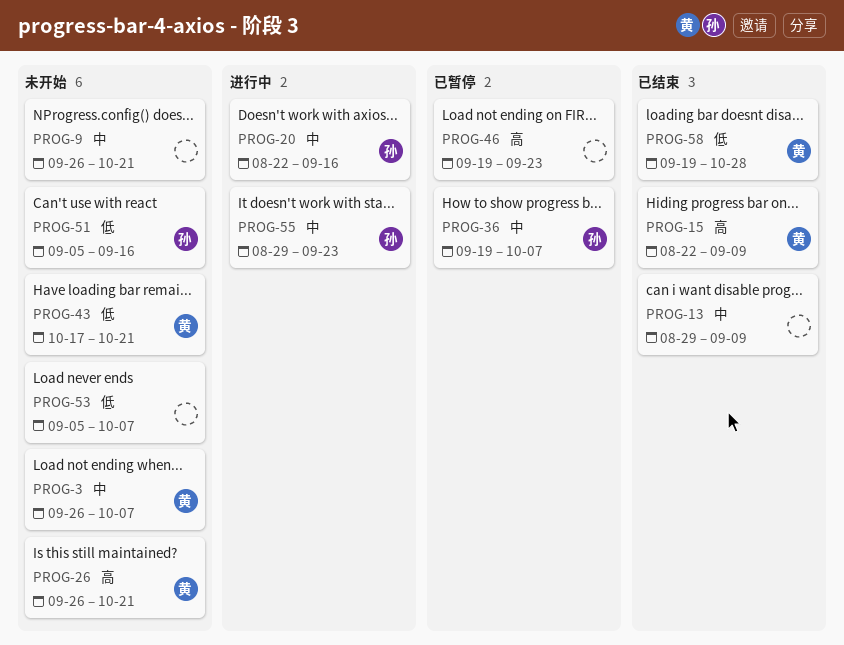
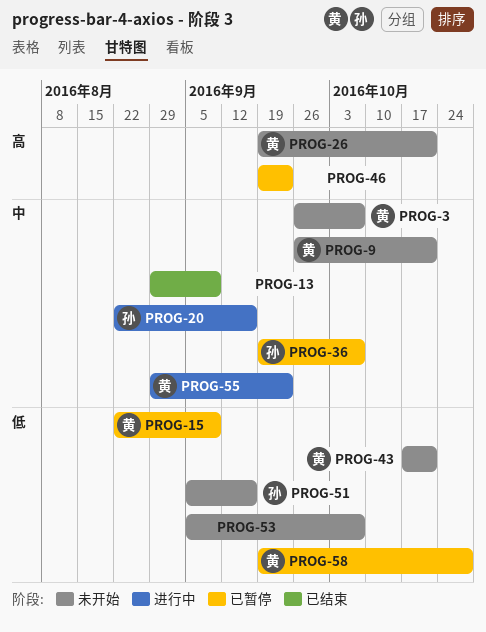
PROG-9, owner: none -> 黄
PROG-15, status: 已结束 -> 已暂停
PROG-15, priority: 高 -> 低
PROG-26, start: Sep 26 -> Sep 19
PROG-55, owner: 孙 -> 黄
PROG-58, status: 已结束 -> 已暂停

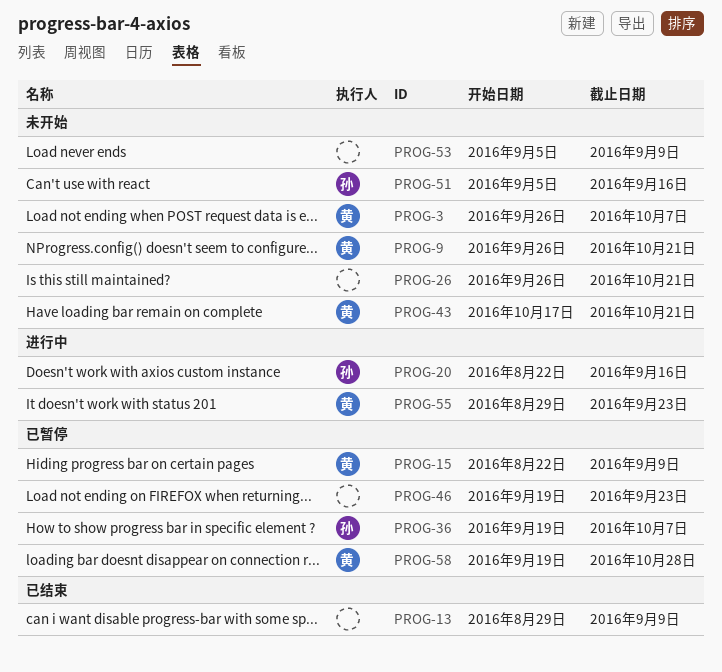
PROG-26, owner: 黄 -> none
PROG-26, start: Sep 19 -> Sep 26
PROG-53, due: Oct 7 -> Sep 9

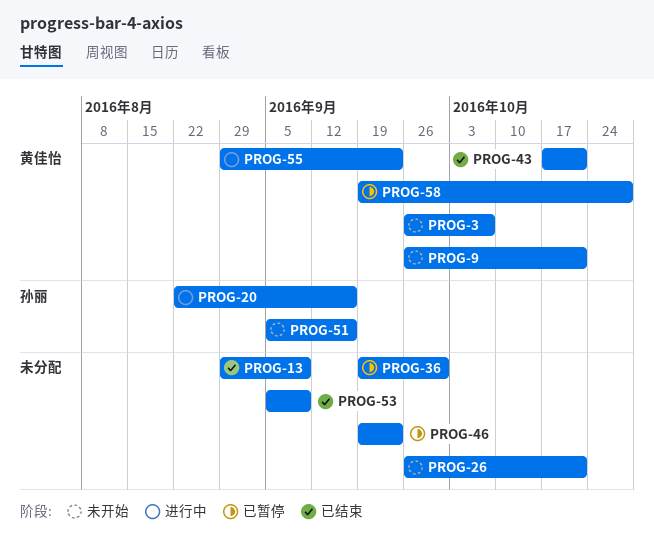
PROG-15: present -> none
PROG-36, owner: 孙丽 -> none
PROG-36, due: Oct 7 -> Sep 30
PROG-43, status: 未开始 -> 已结束
PROG-53, status: 未开始 -> 已结束

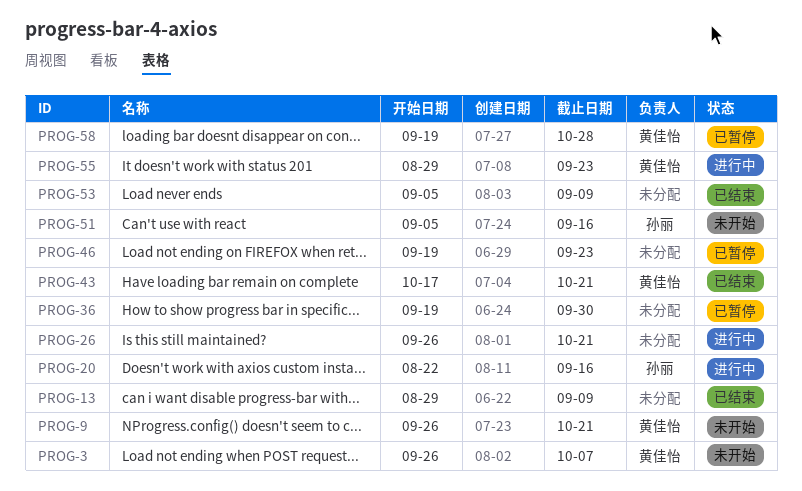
PROG-26, status: 未开始 -> 进行中

